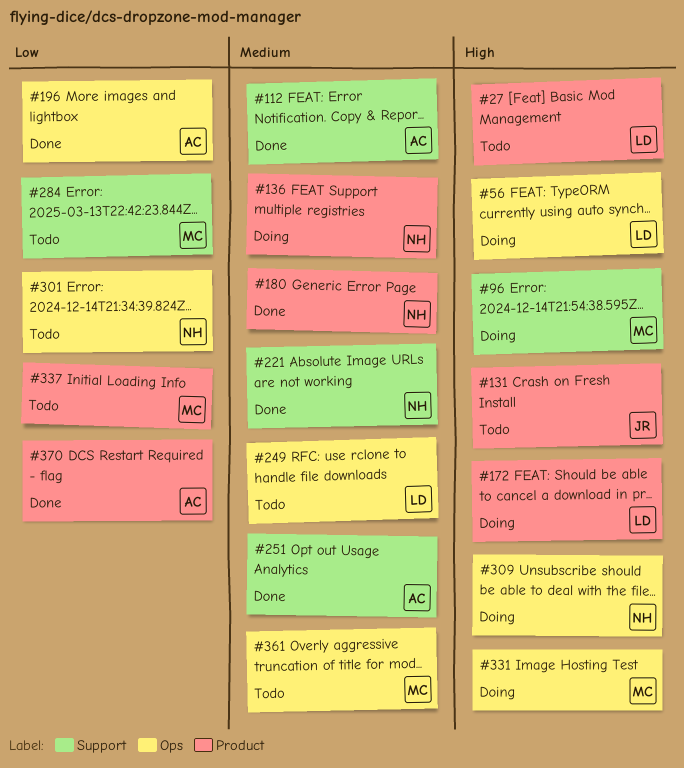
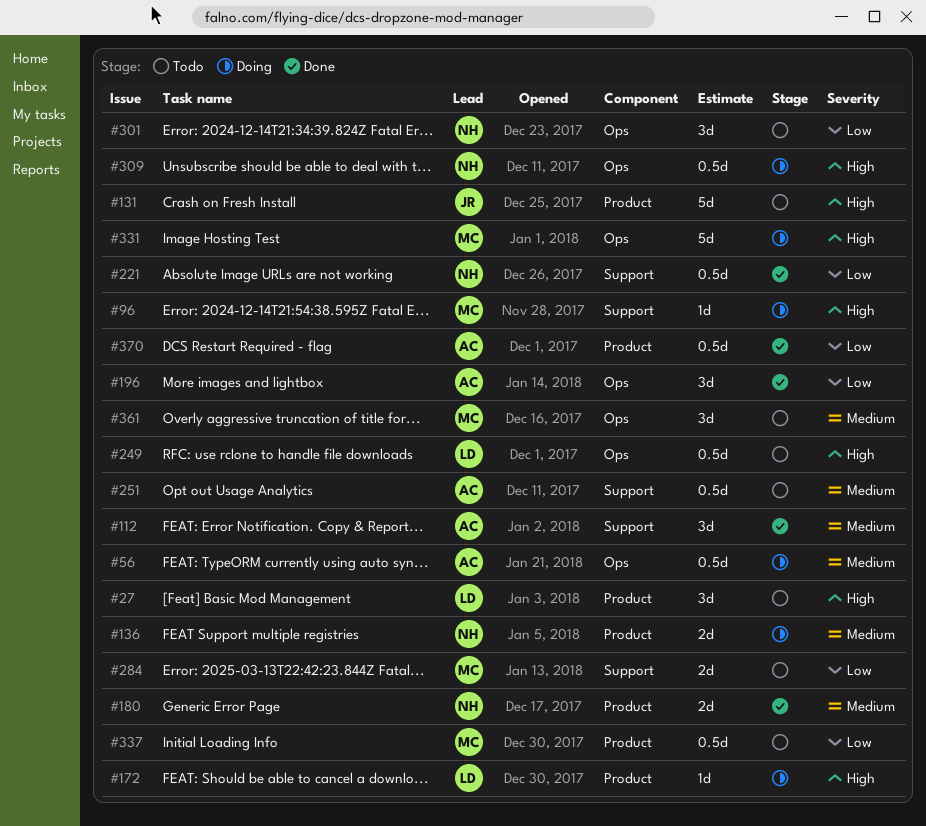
#56, owner: LD -> AC
#56, priority: High -> Medium
#221, priority: Medium -> Low
#249, priority: Medium -> High
#251, status: Done -> Todo

